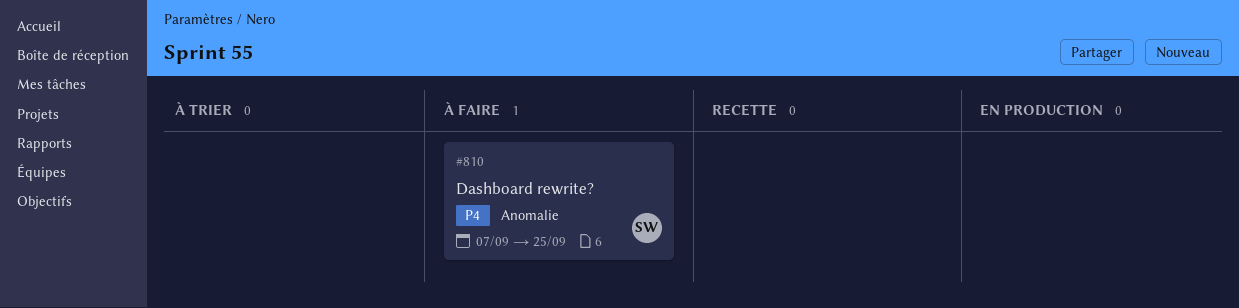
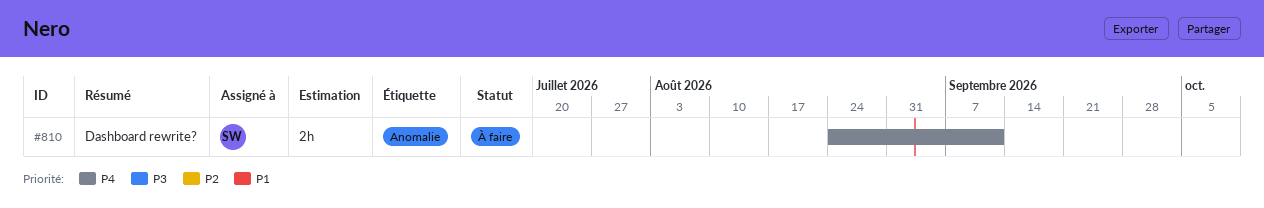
#810, start: Sep 7 -> Aug 24
#810, due: Sep 25 -> Sep 11

